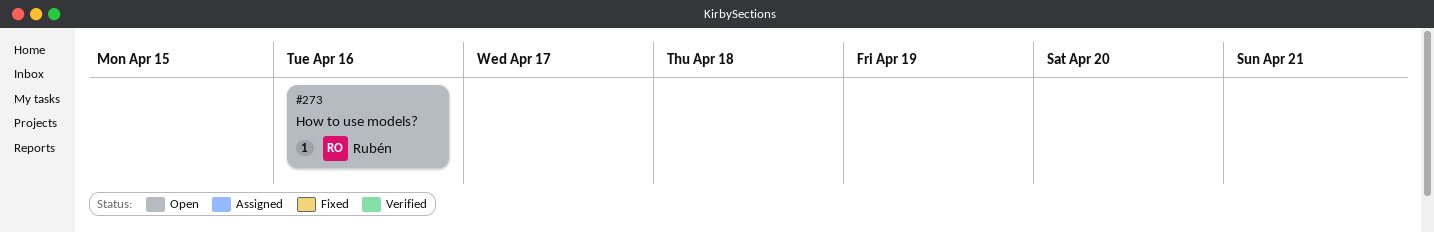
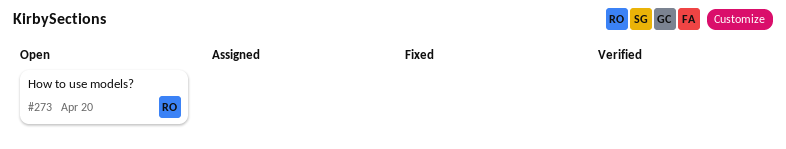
#273, due: Apr 16 -> Apr 20

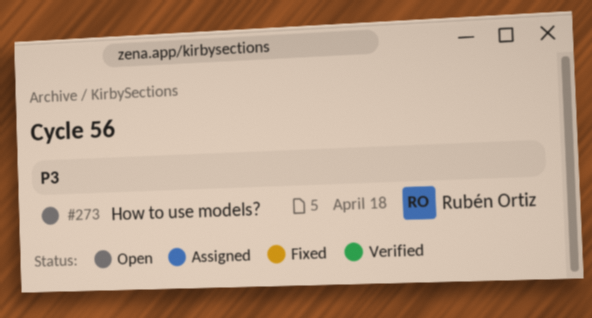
#273, due: Apr 20 -> Apr 18

